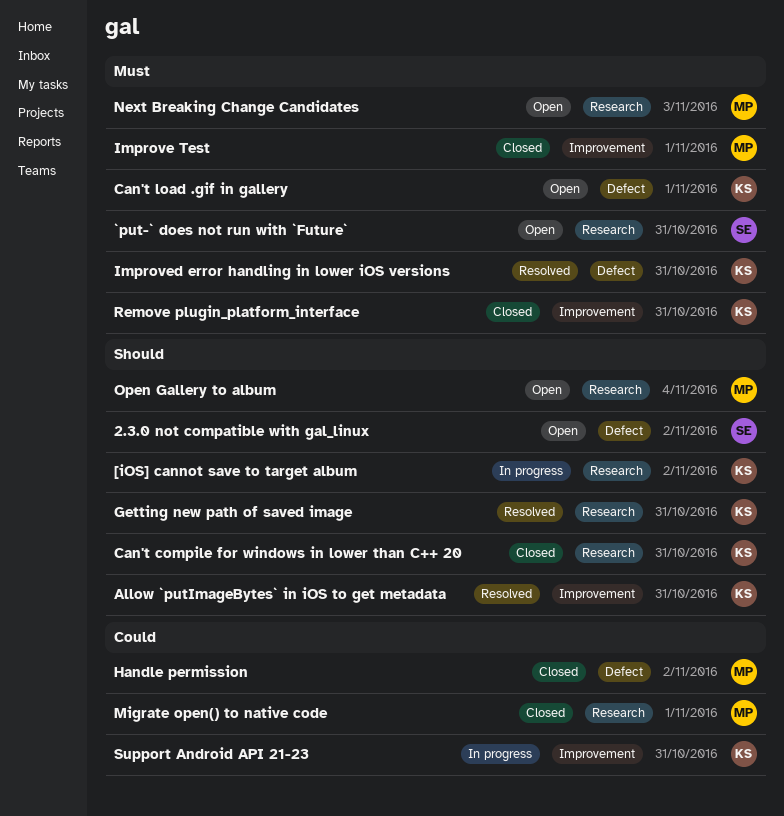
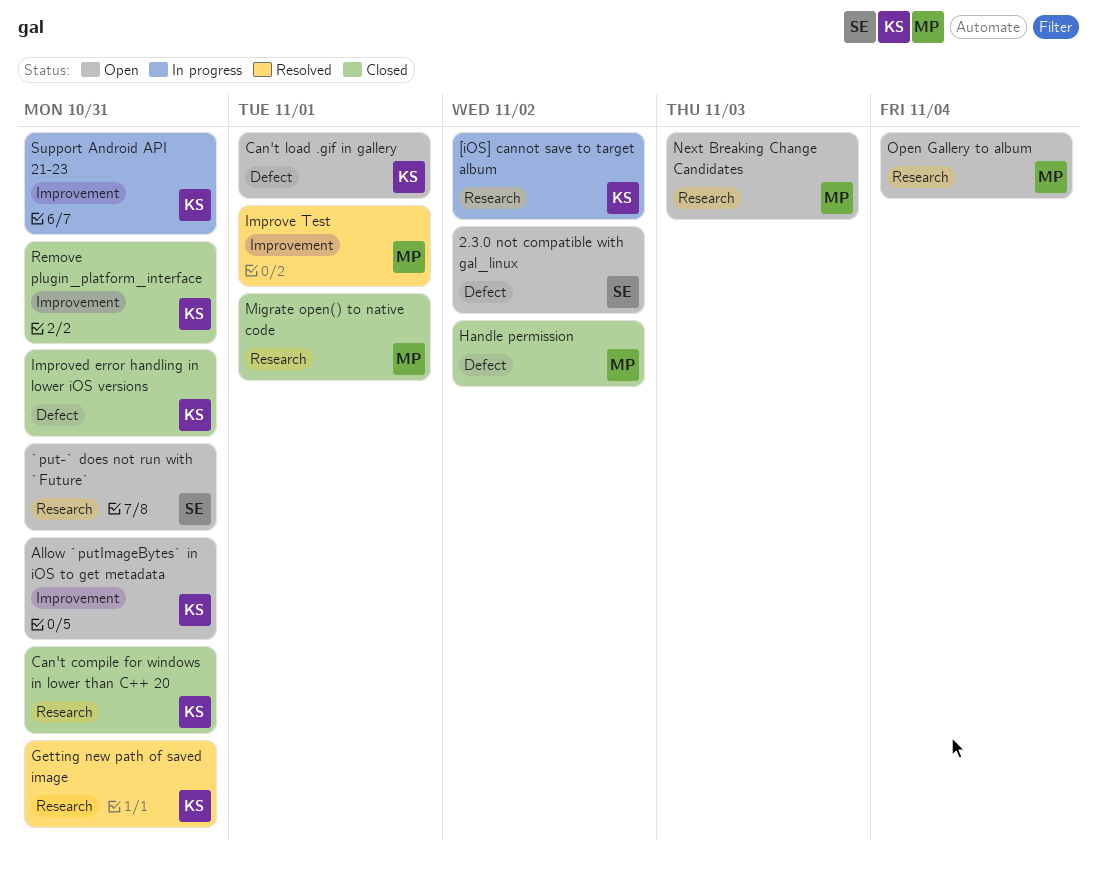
Allow `putImageBytes` in iOS to get metadata, status: Resolved -> Open
Improve Test, status: Closed -> Resolved
Improved error handling in lower iOS versions, status: Resolved -> Closed

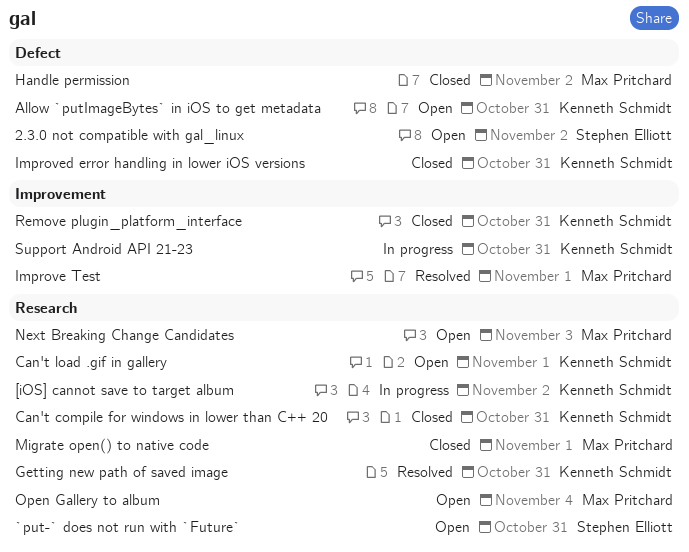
Allow `putImageBytes` in iOS to get metadata, label: Improvement -> Defect
Can't load .gif in gallery, label: Defect -> Research

